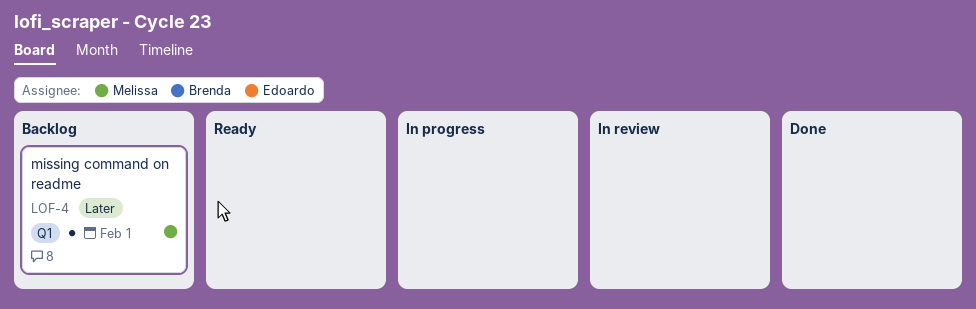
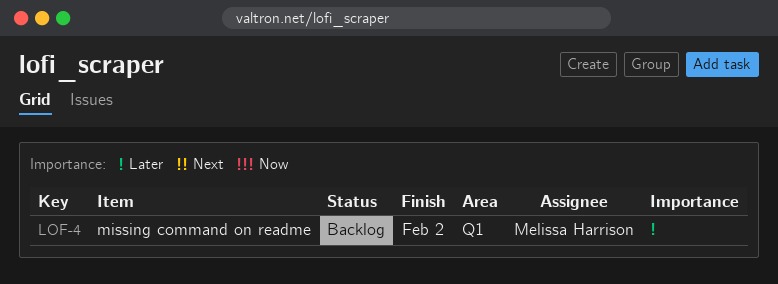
LOF-4, due: Feb 1 -> Feb 2

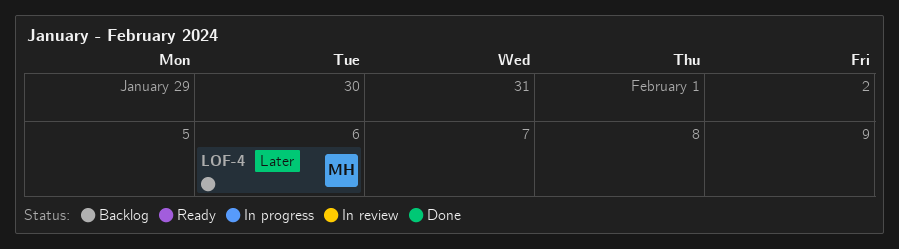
LOF-4, due: Feb 2 -> Feb 6

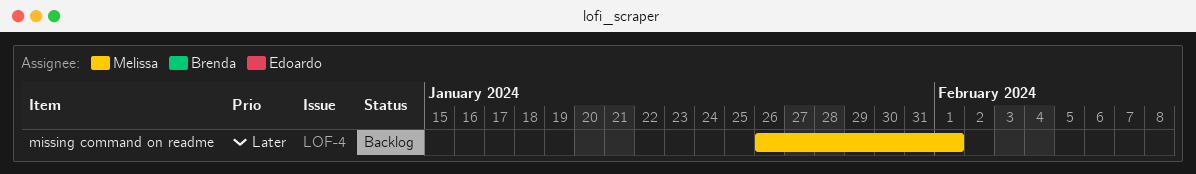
LOF-4, due: Feb 6 -> Feb 1

